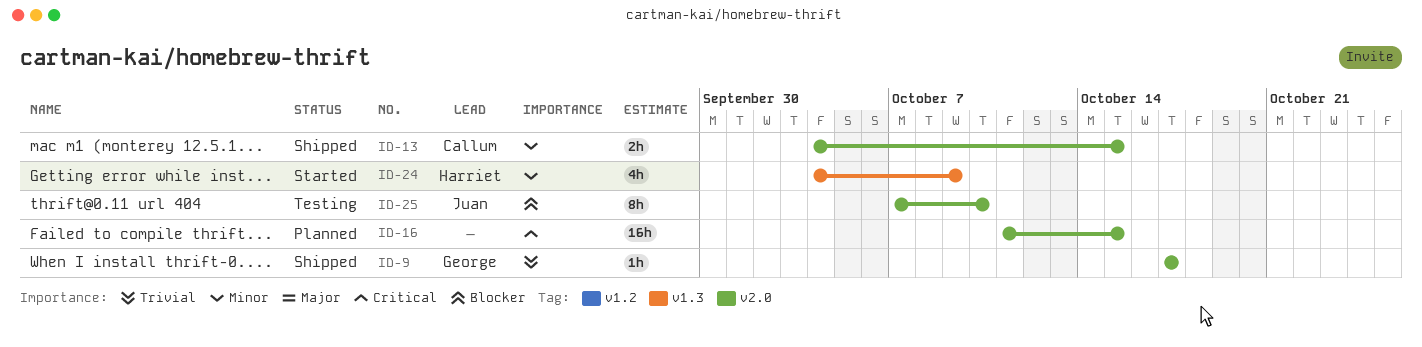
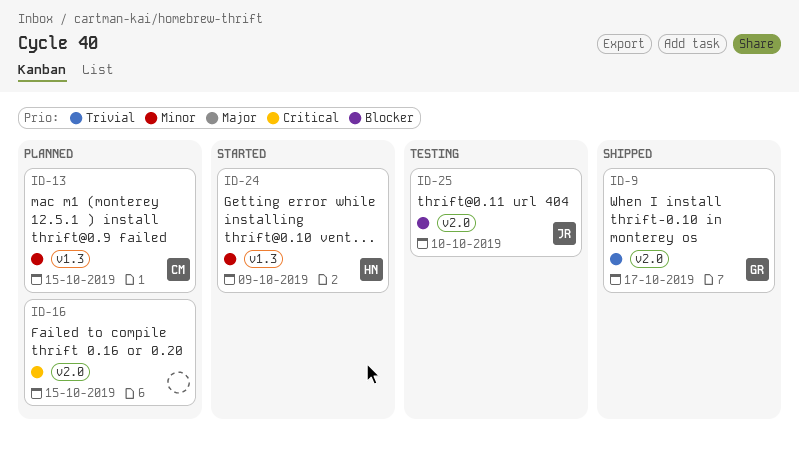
ID-13, status: Shipped -> Planned
ID-13, label: v2.0 -> v1.3

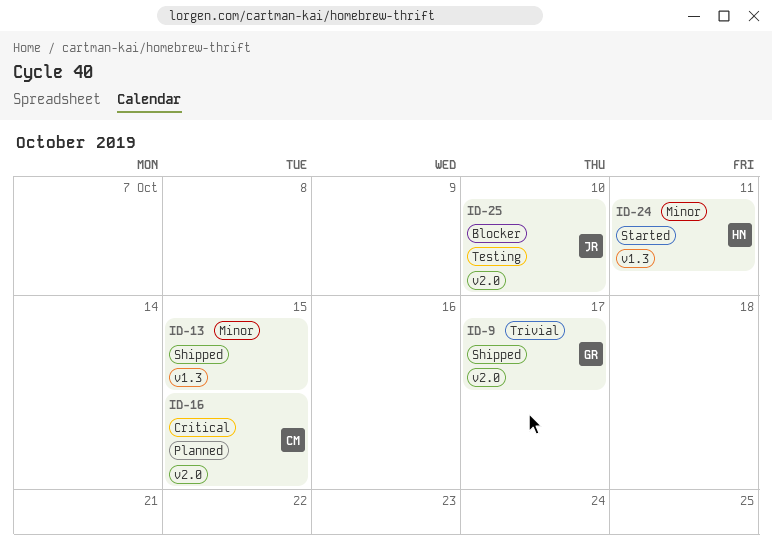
ID-13, status: Planned -> Shipped
ID-13, owner: CM -> none
ID-16, owner: none -> CM
ID-24, due: Oct 9 -> Oct 11

